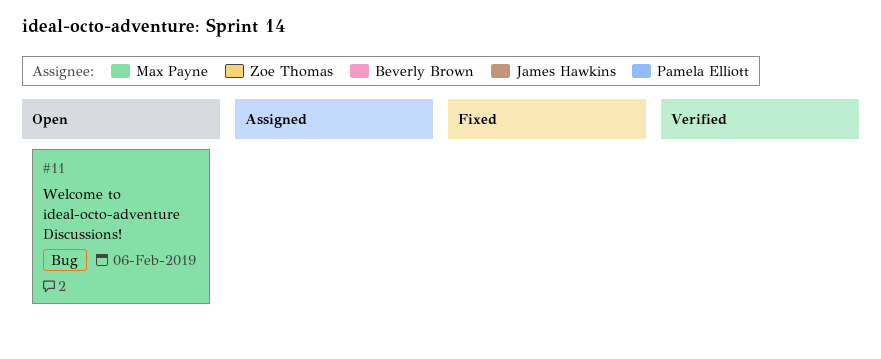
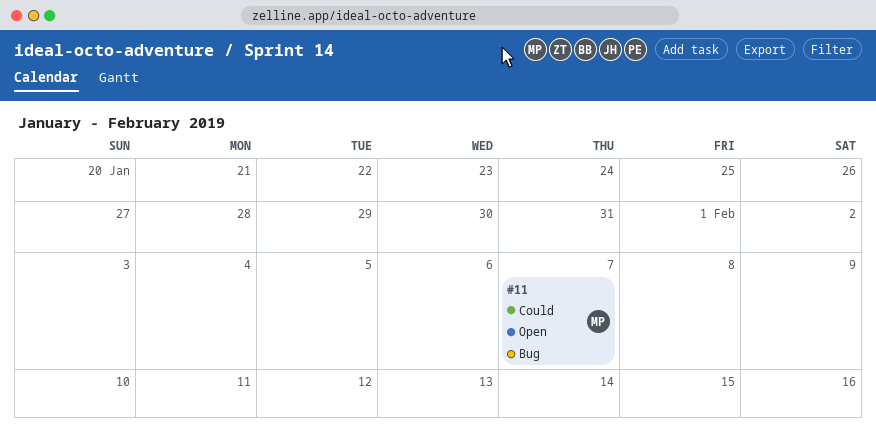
#11, due: Feb 6 -> Feb 7

